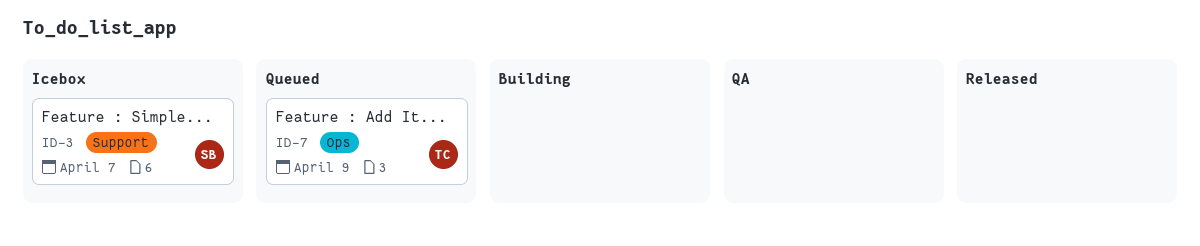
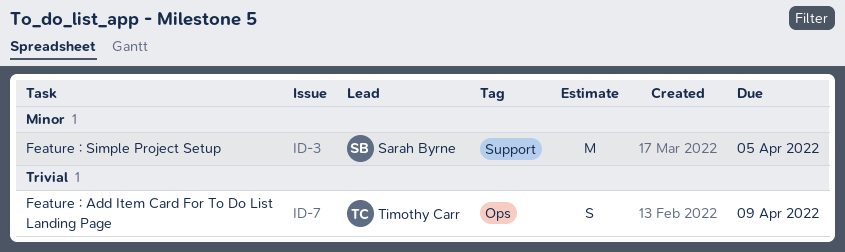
ID-3, due: Apr 7 -> Apr 5

